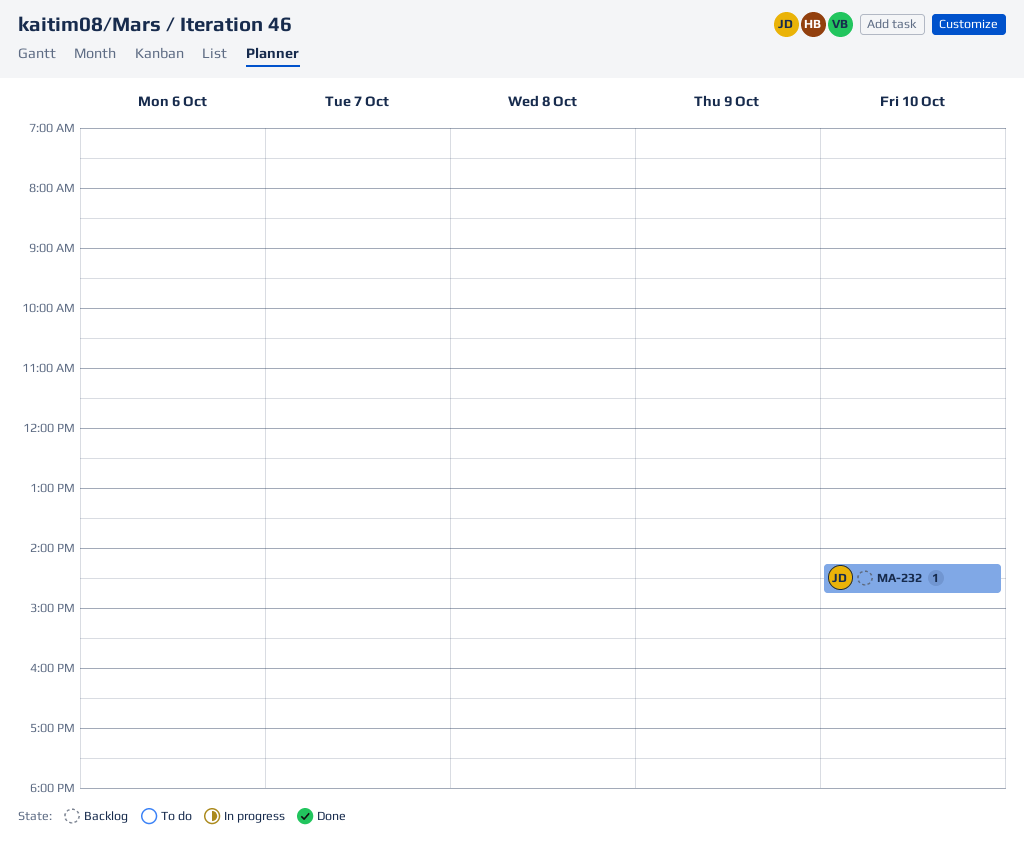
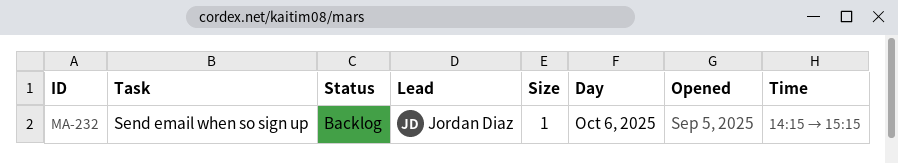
MA-232, day: Oct 10 -> Oct 6
MA-232, ends: 14:45 -> 15:15

